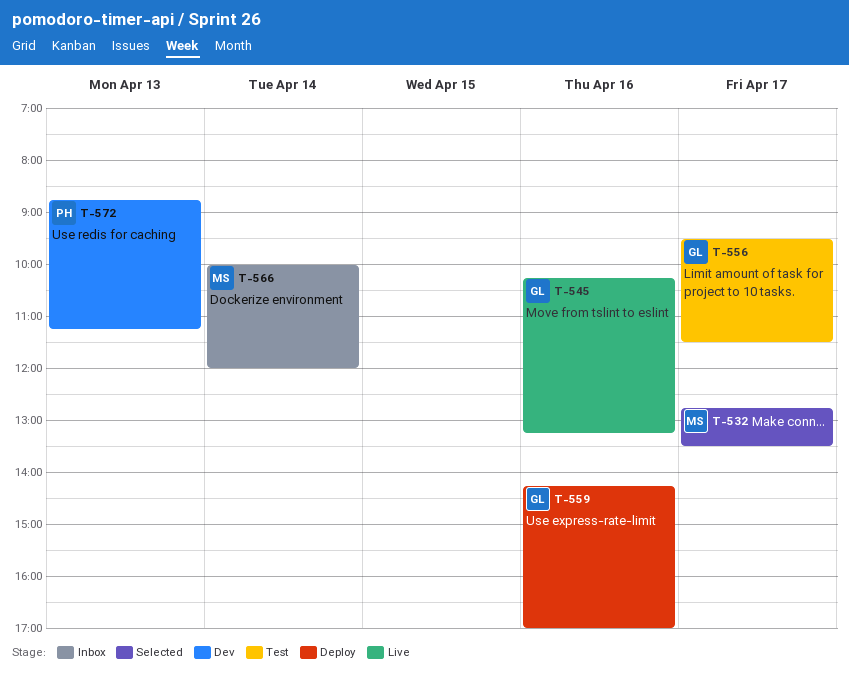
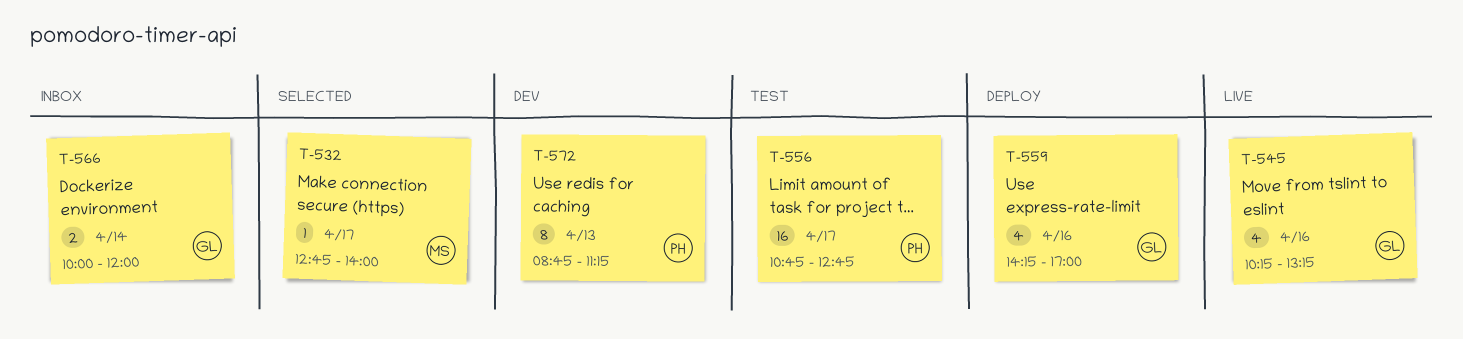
T-532, ends: 13:30 -> 14:00
T-556, owner: GL -> PH
T-556, begins: 09:30 -> 10:45
T-556, ends: 11:30 -> 12:45
T-566, owner: MS -> GL

